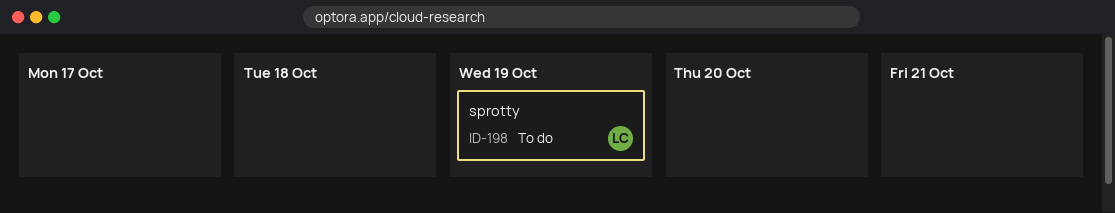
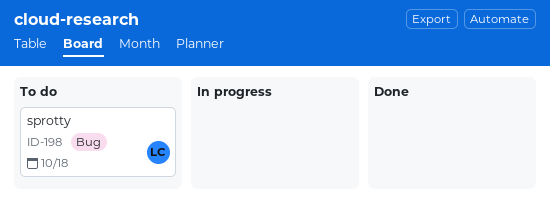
ID-198, due: Oct 19 -> Oct 18

